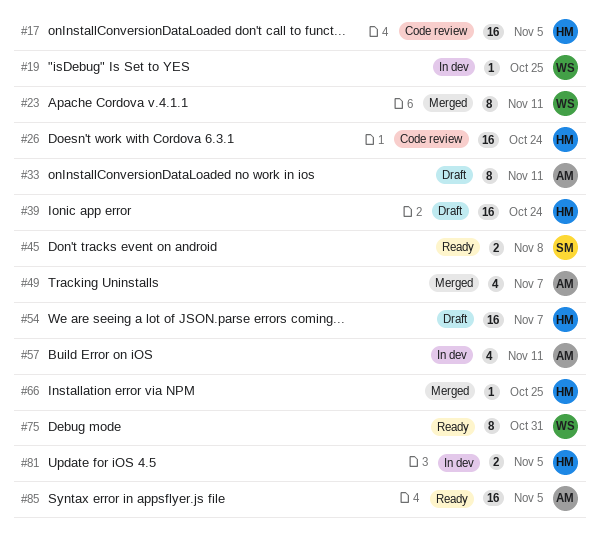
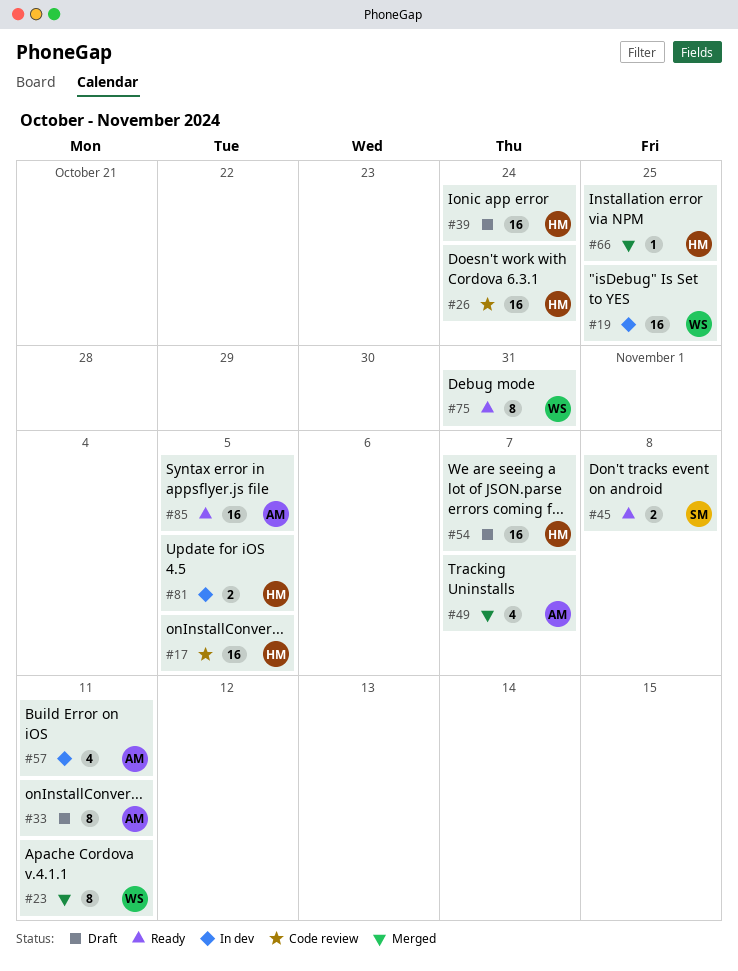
#19, estimate: 1 -> 16

